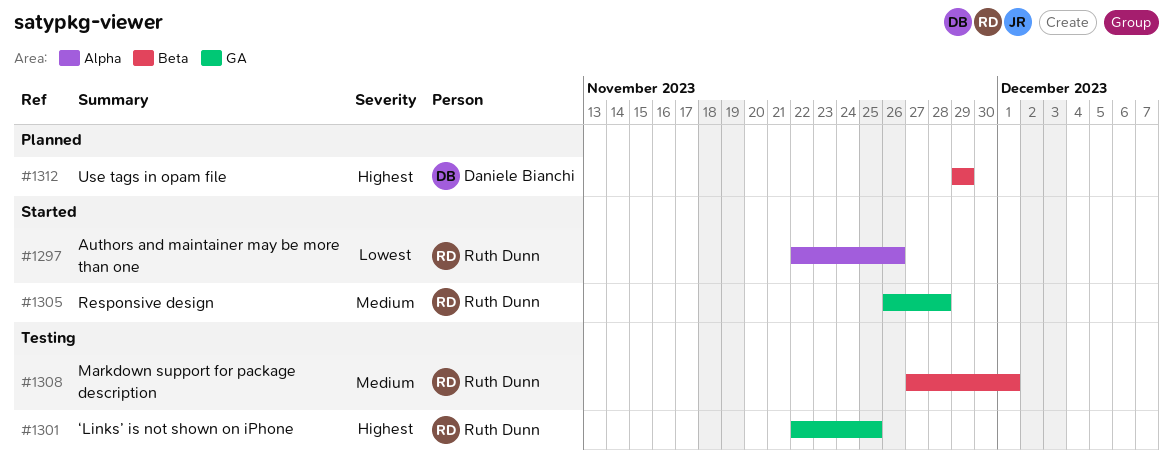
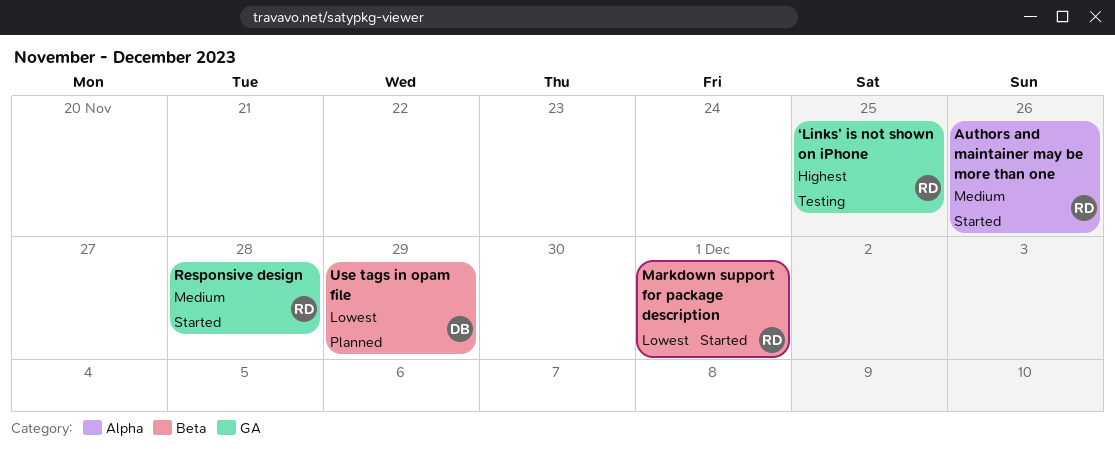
Authors and maintainer may be more than one, priority: Lowest -> Medium
Markdown support for package description, status: Testing -> Started
Markdown support for package description, priority: Medium -> Lowest
Use tags in opam file, priority: Highest -> Lowest

